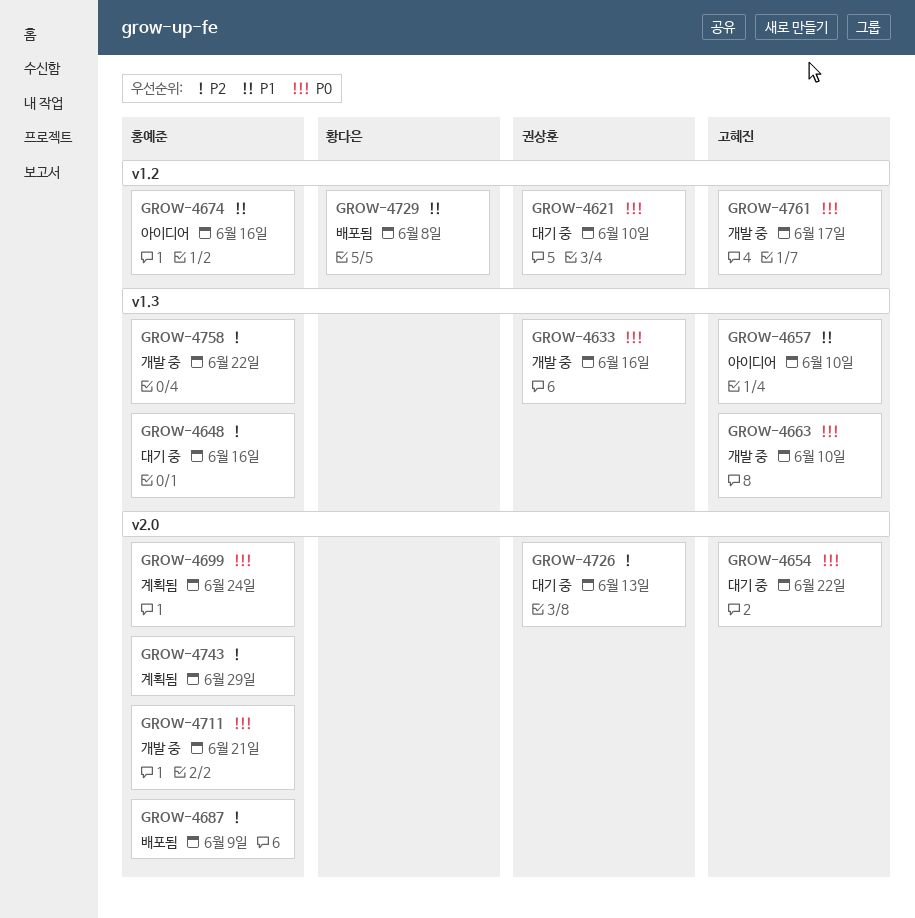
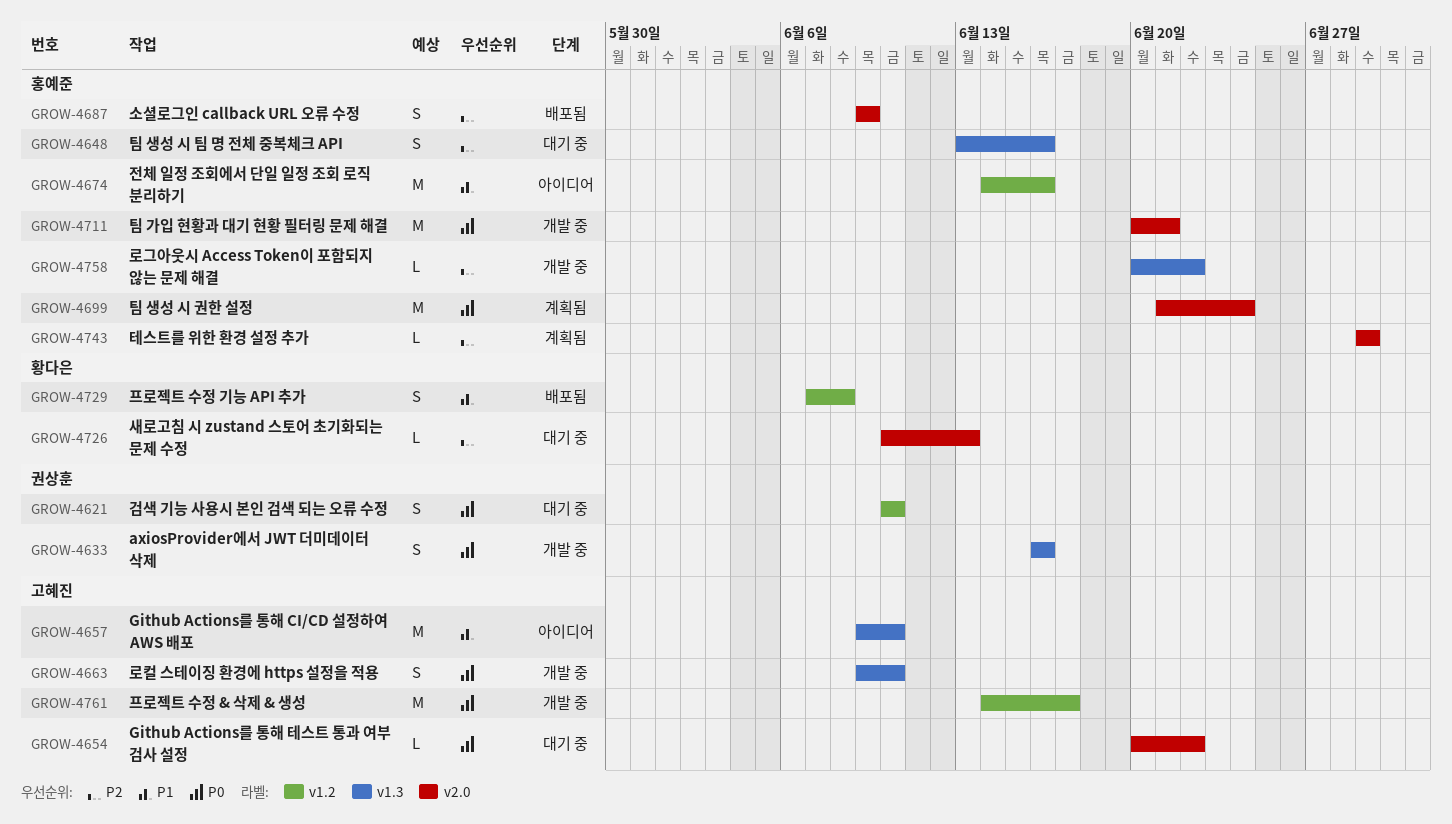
GROW-4726, owner: 권상훈 -> 황다은

